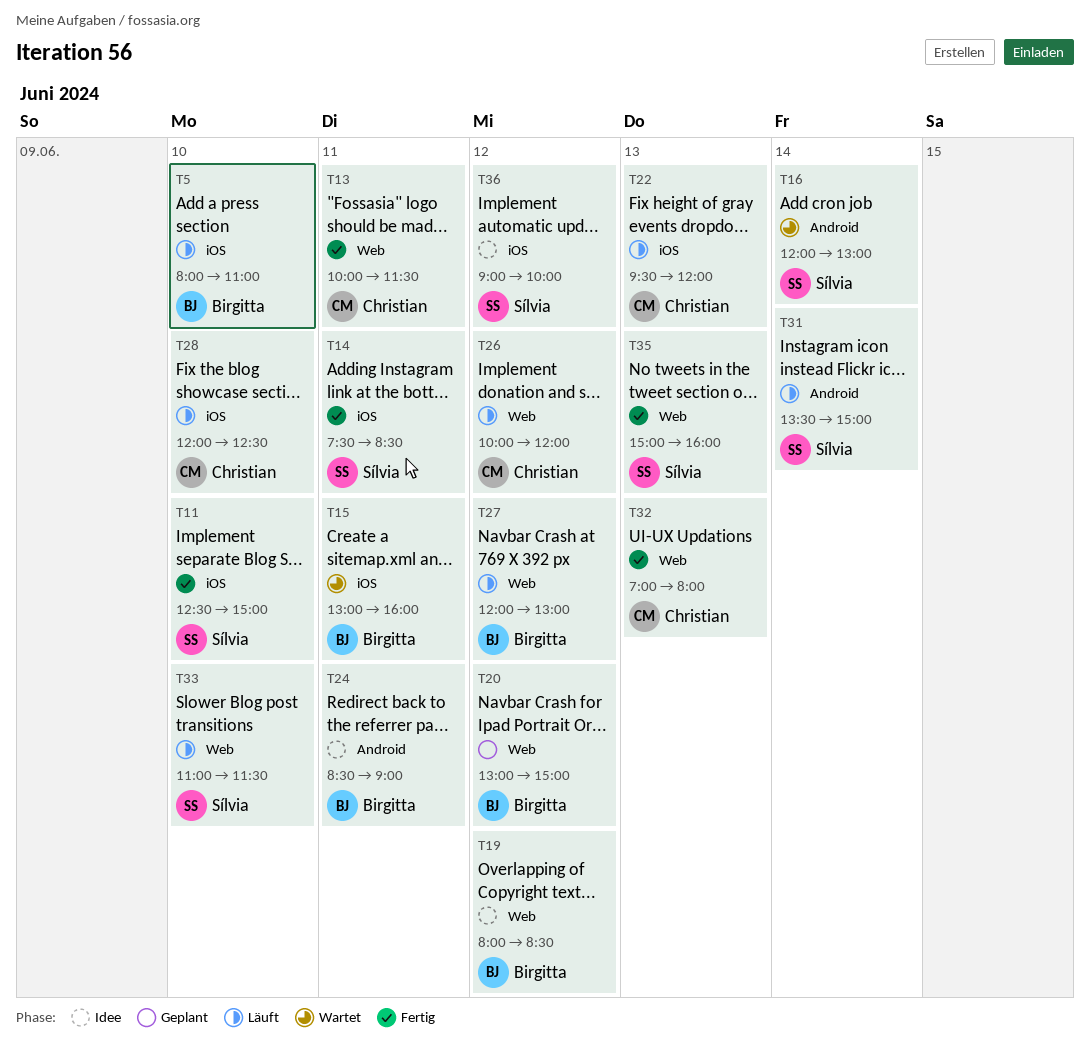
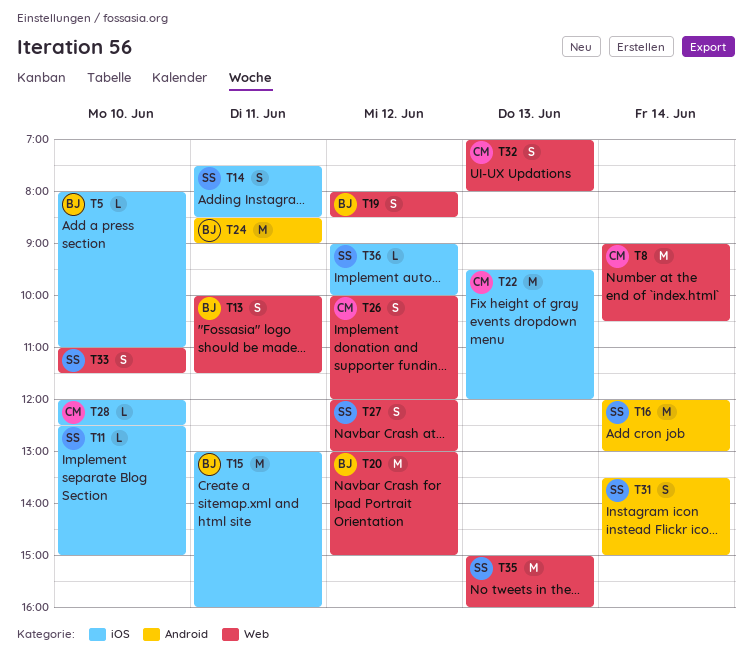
T8: none -> present
T13, owner: Christian -> Birgitta
T27, owner: Birgitta -> Sílvia

